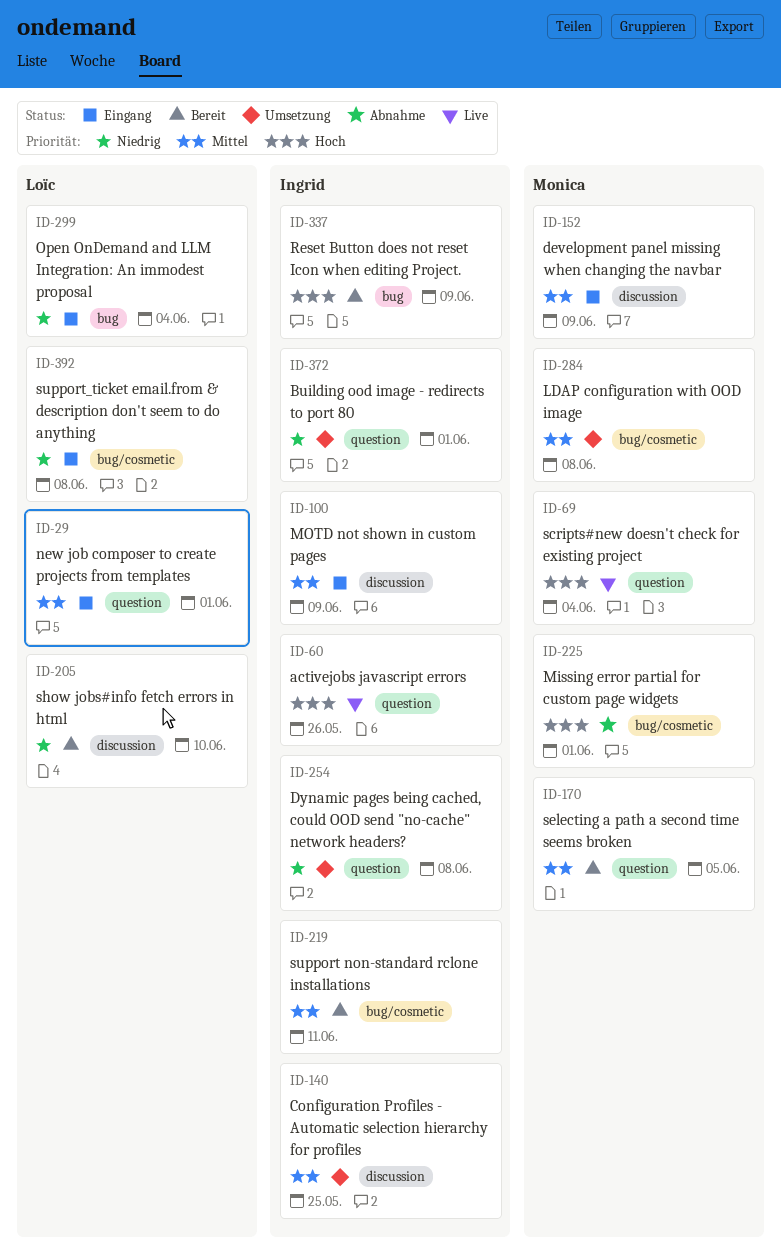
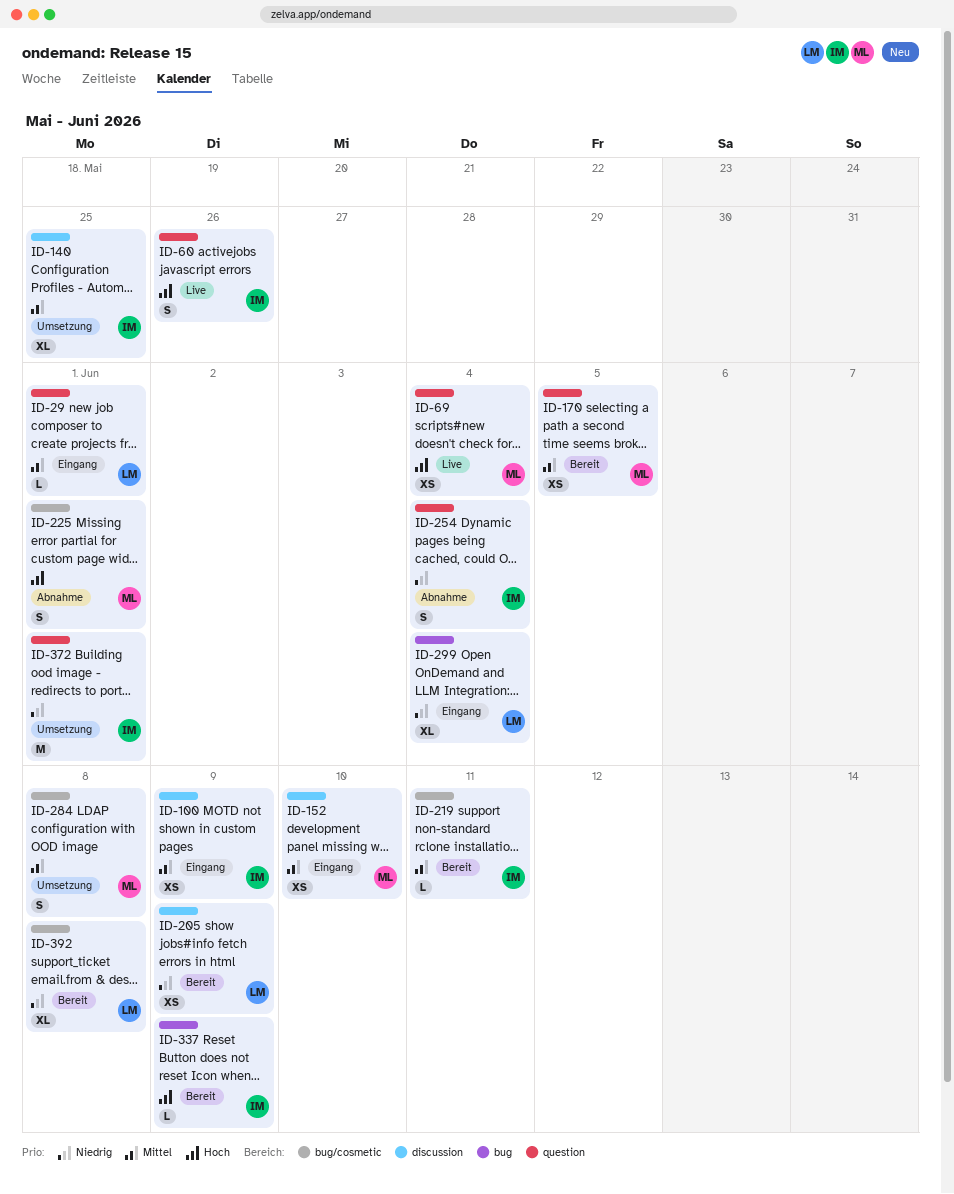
ID-152, due: Jun 9 -> Jun 10
ID-205, due: Jun 10 -> Jun 9
ID-254, status: Umsetzung -> Abnahme
ID-254, due: Jun 8 -> Jun 4
ID-392, status: Eingang -> Bereit

